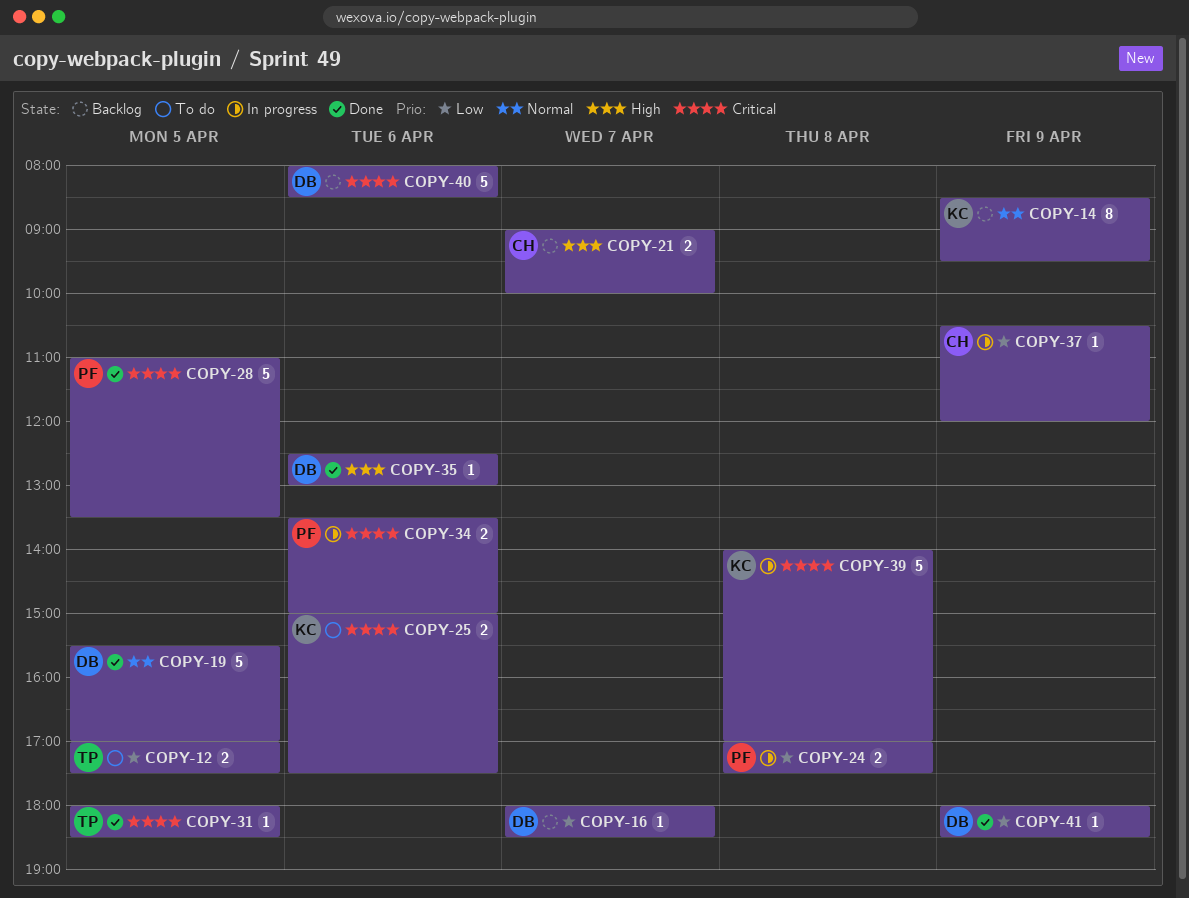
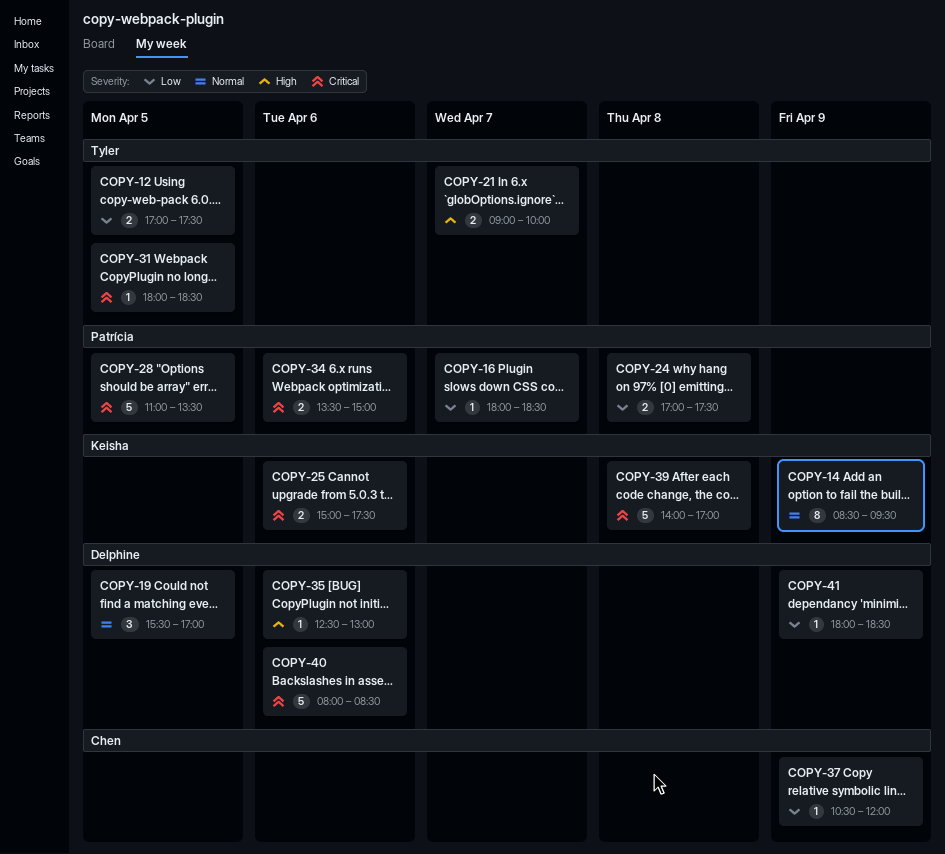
COPY-16, owner: Delphine -> Patrícia
COPY-19, estimate: 5 -> 3
COPY-21, owner: Chen -> Tyler

